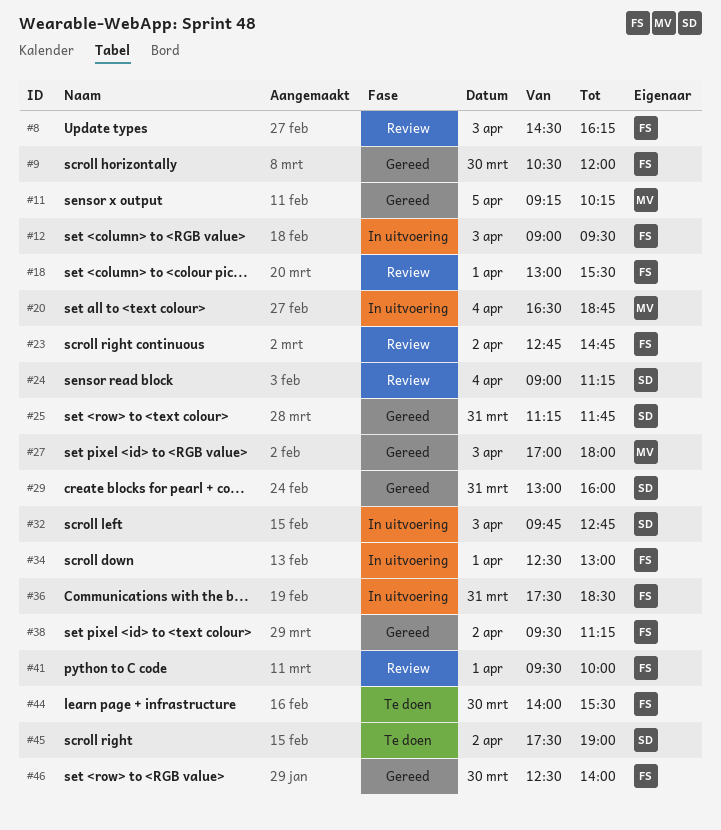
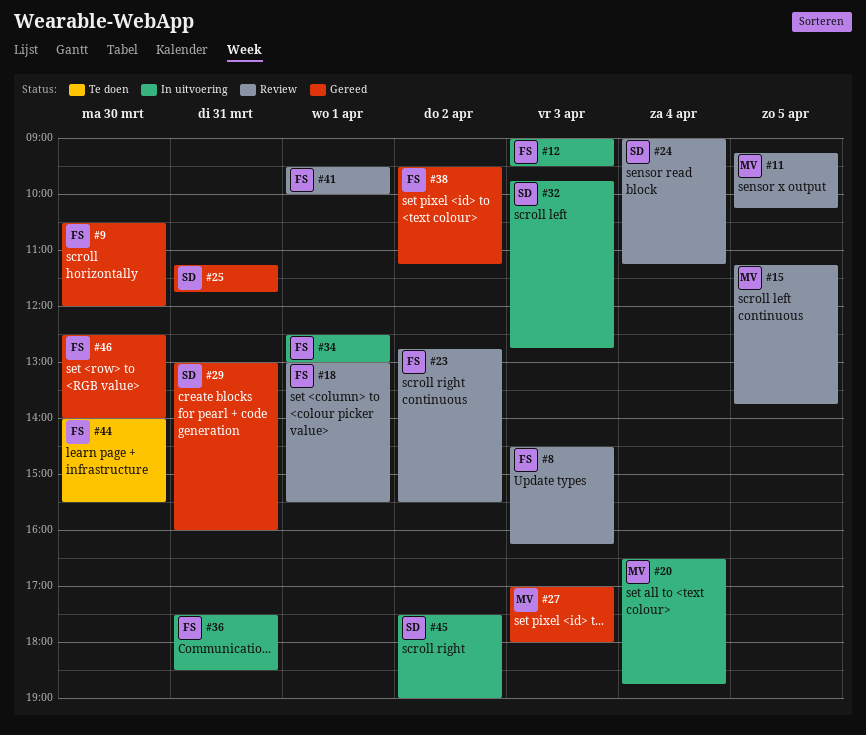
#11, status: Gereed -> Review
#15: none -> present
#23, ends: 14:45 -> 15:30
#45, status: Te doen -> In uitvoering

